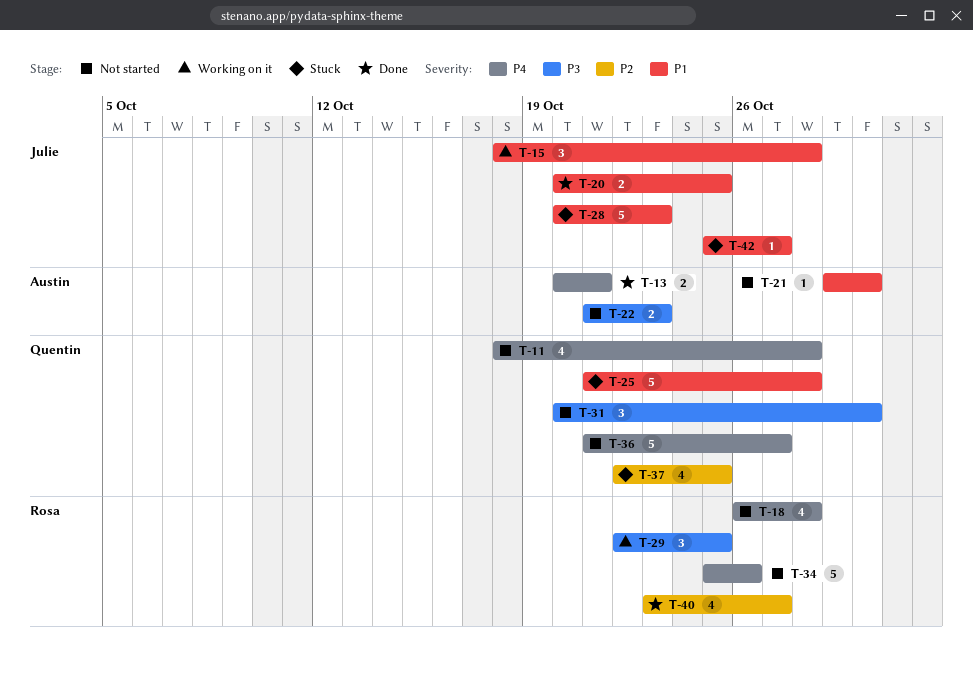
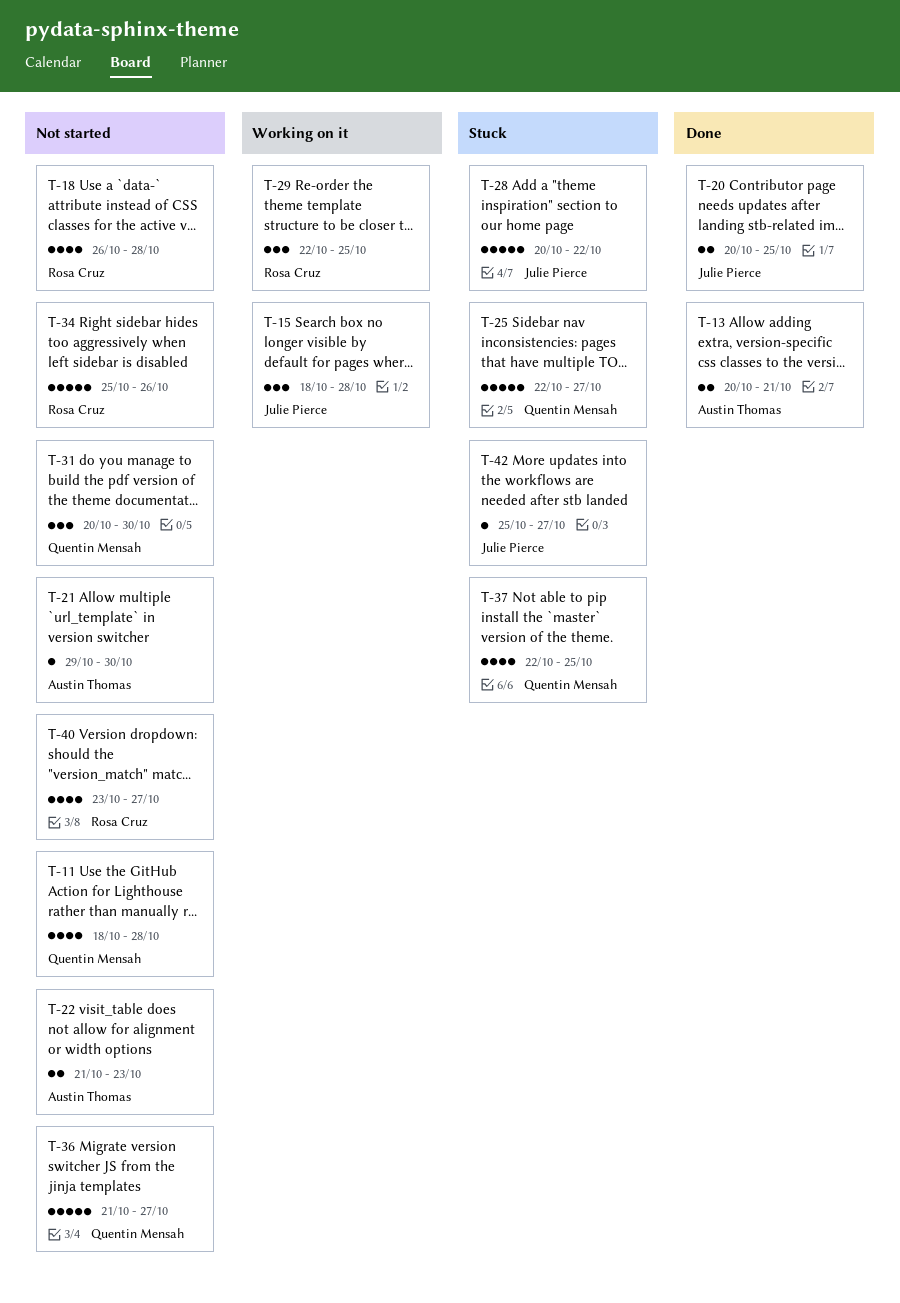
T-25, start: Oct 21 -> Oct 22
T-25, due: Oct 28 -> Oct 27
T-28, due: Oct 23 -> Oct 22
T-40, status: Done -> Not started

